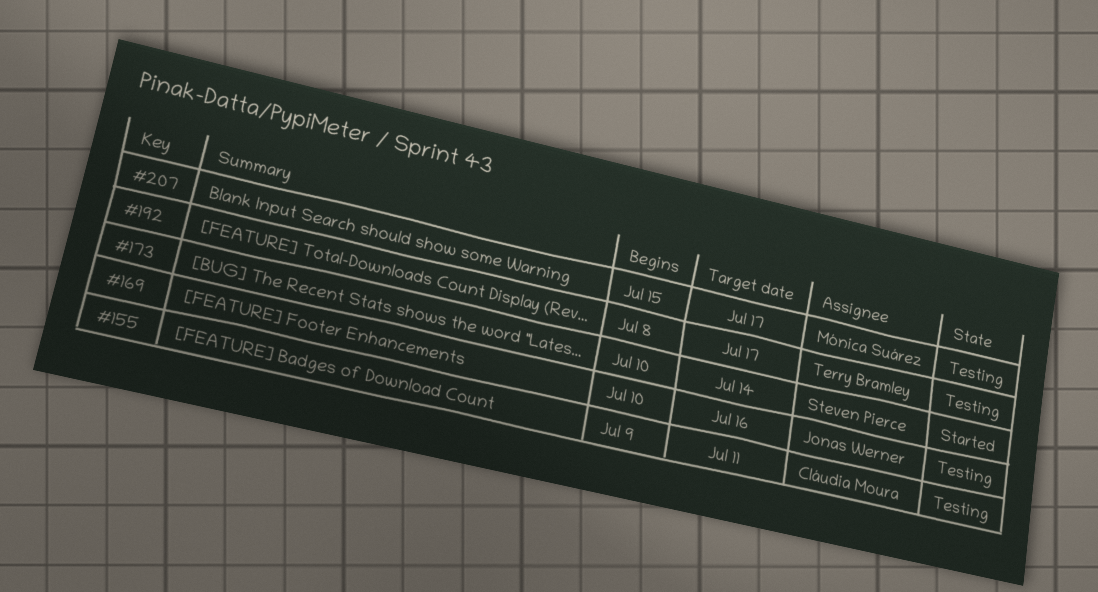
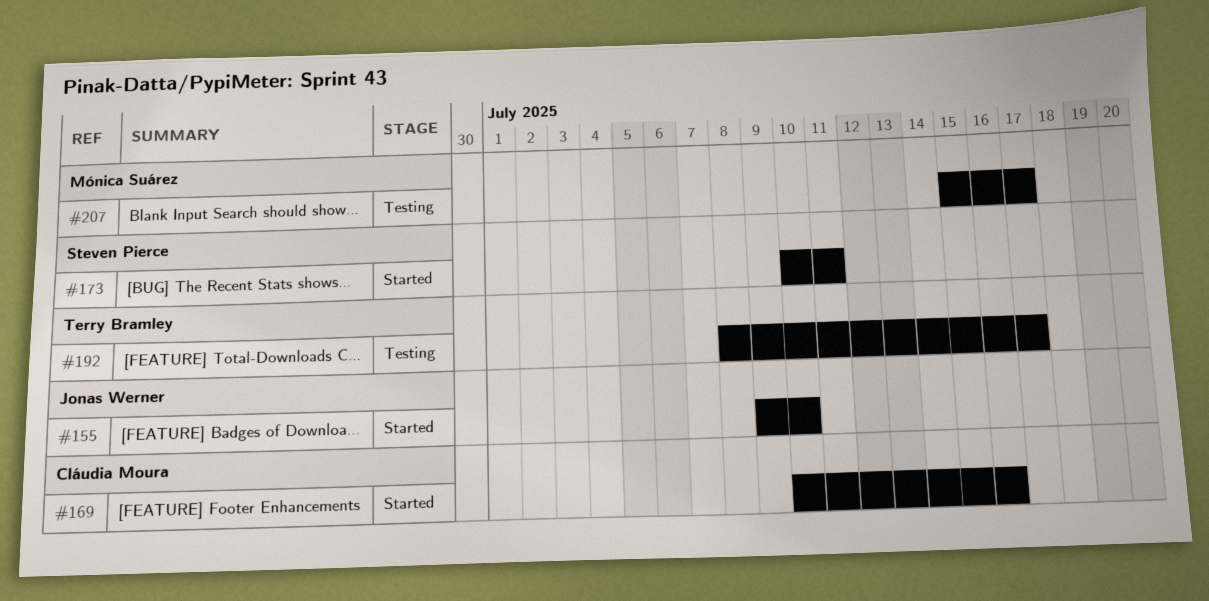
#155, status: Testing -> Started
#155, owner: Cláudia Moura -> Jonas Werner
#155, due: Jul 11 -> Jul 10
#169, status: Testing -> Started
#169, owner: Jonas Werner -> Cláudia Moura
#173, due: Jul 14 -> Jul 11

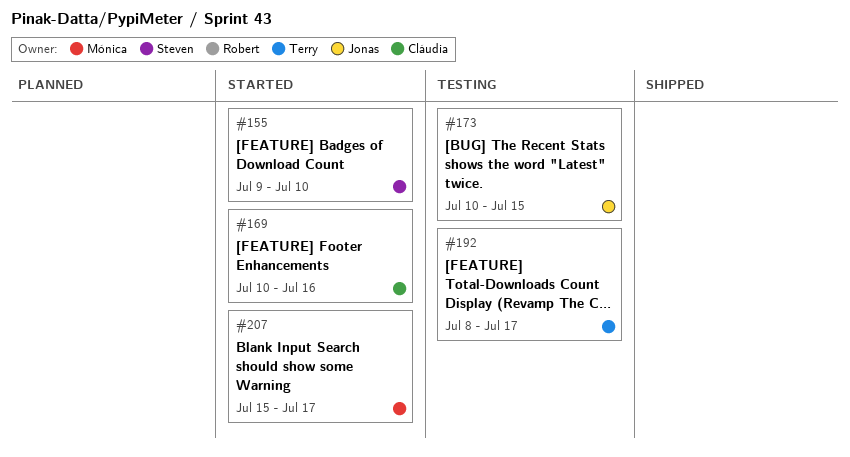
#155, owner: Jonas Werner -> Steven Pierce
#173, status: Started -> Testing
#173, owner: Steven Pierce -> Jonas Werner
#173, due: Jul 11 -> Jul 15
#207, status: Testing -> Started

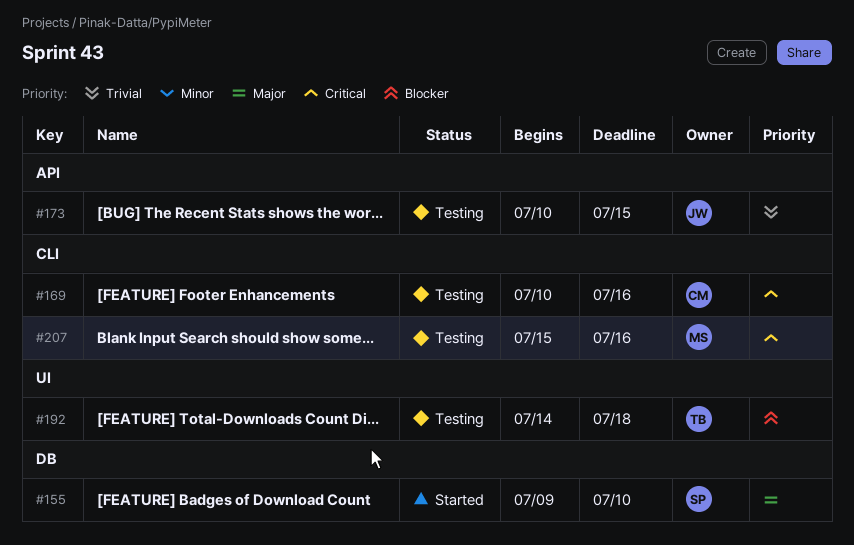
#169, status: Started -> Testing
#192, start: Jul 8 -> Jul 14
#192, due: Jul 17 -> Jul 18
#207, status: Started -> Testing
#207, due: Jul 17 -> Jul 16

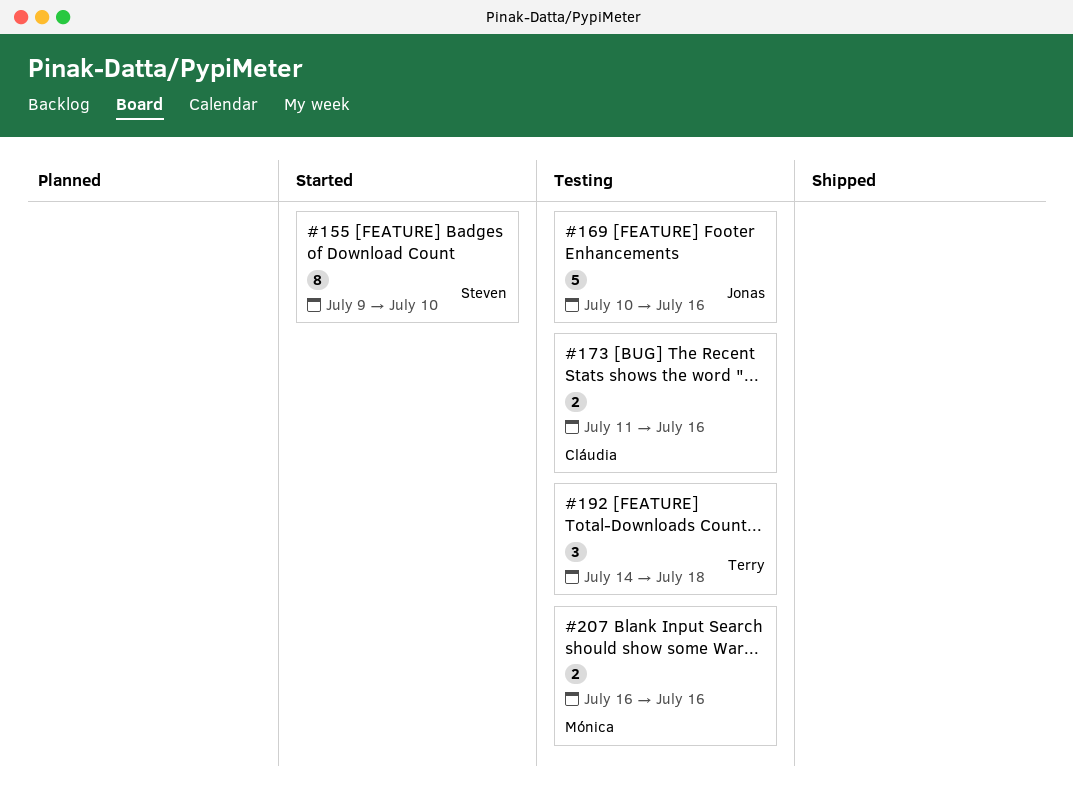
#169, owner: Cláudia -> Jonas
#173, owner: Jonas -> Cláudia
#173, start: Jul 10 -> Jul 11
#173, due: Jul 15 -> Jul 16
#207, start: Jul 15 -> Jul 16

